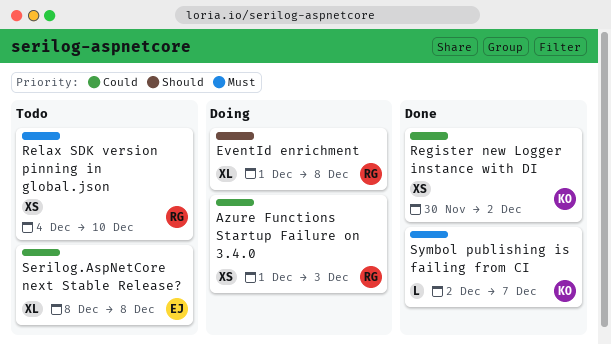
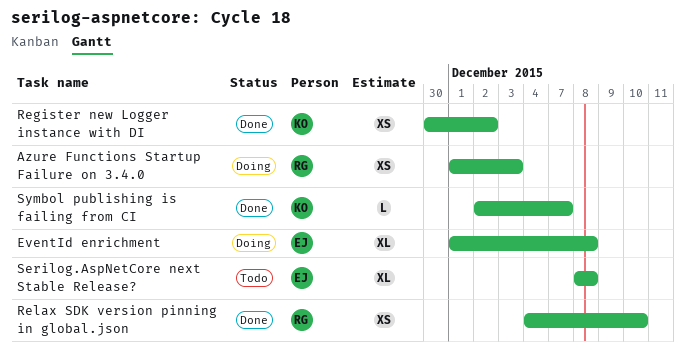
EventId enrichment, owner: RG -> EJ
Relax SDK version pinning in global.json, status: Todo -> Done

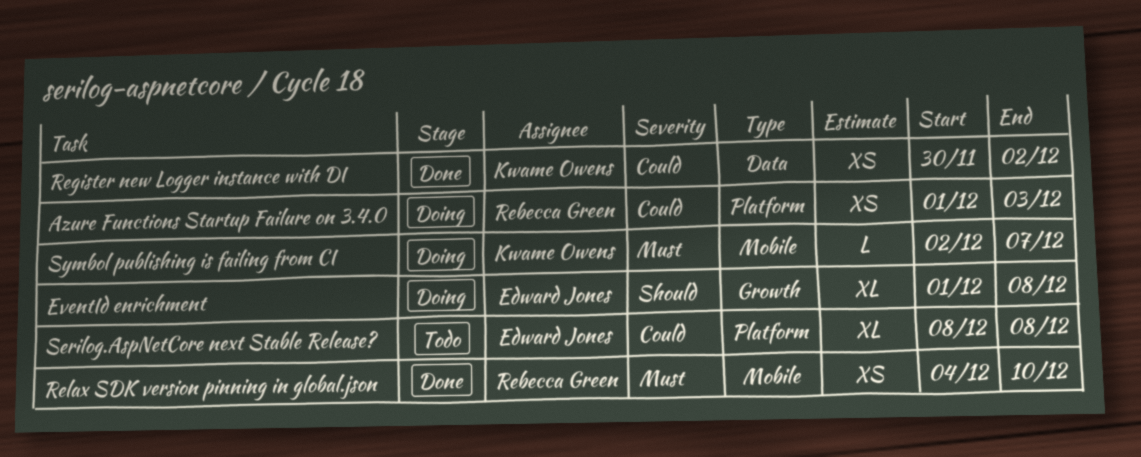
Symbol publishing is failing from CI, status: Done -> Doing

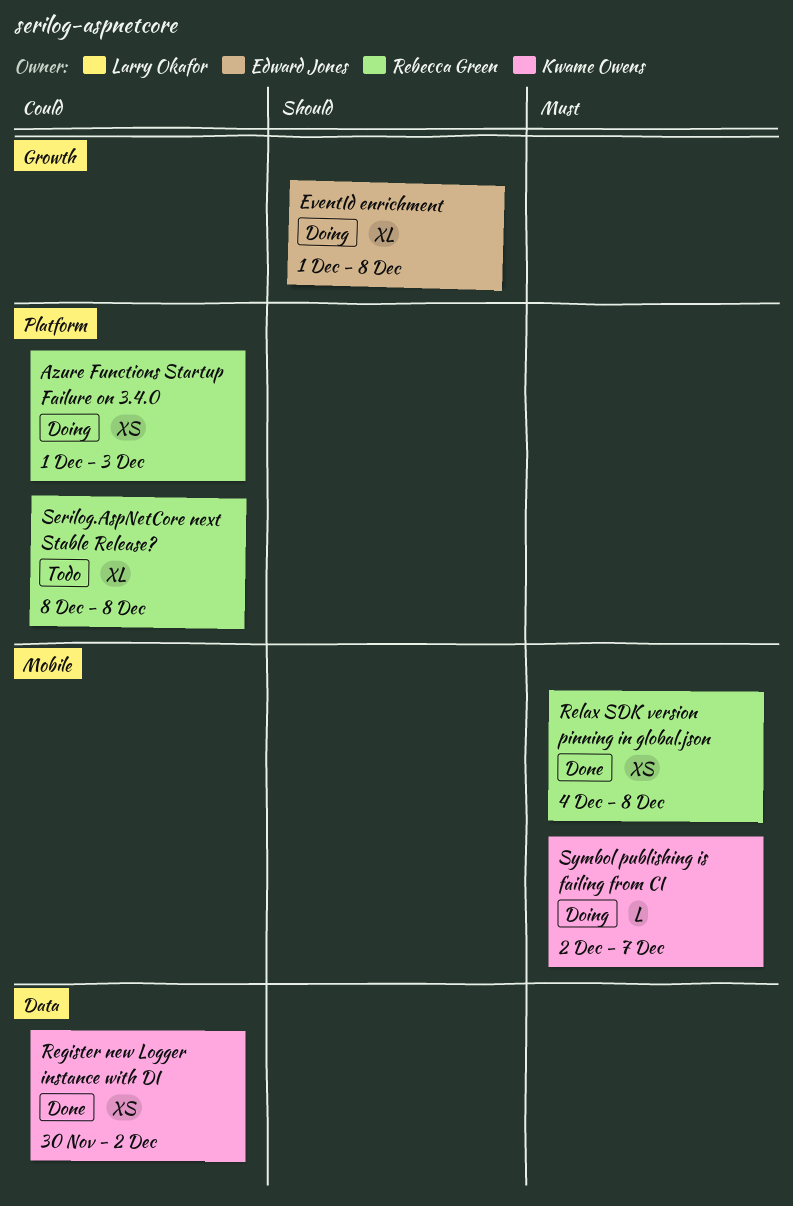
Relax SDK version pinning in global.json, due: Dec 10 -> Dec 8
Serilog.AspNetCore next Stable Release?, owner: Edward Jones -> Rebecca Green

